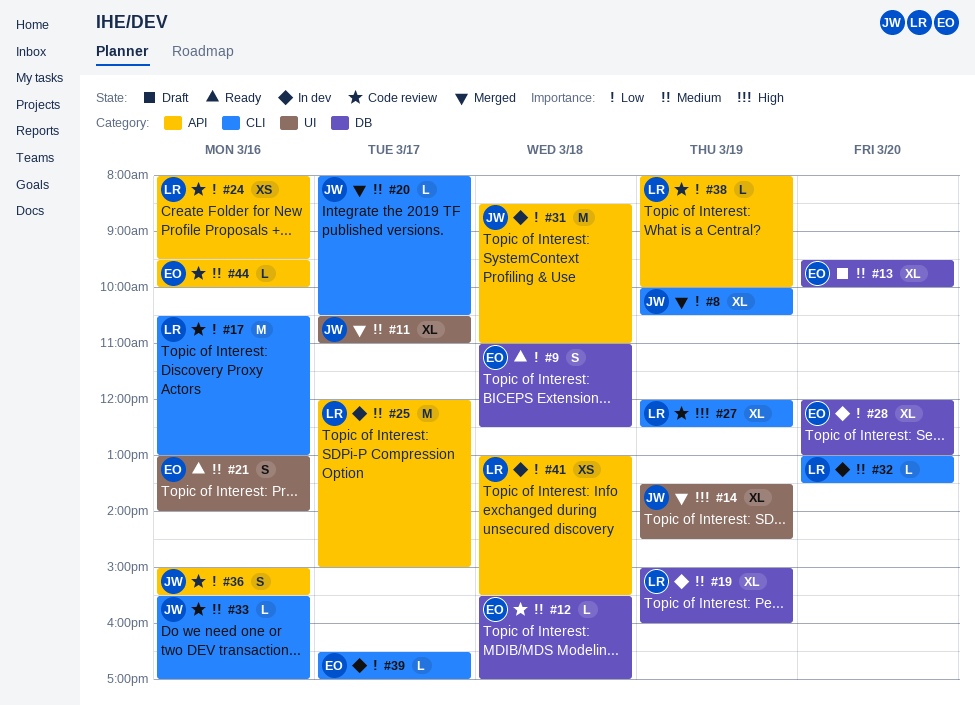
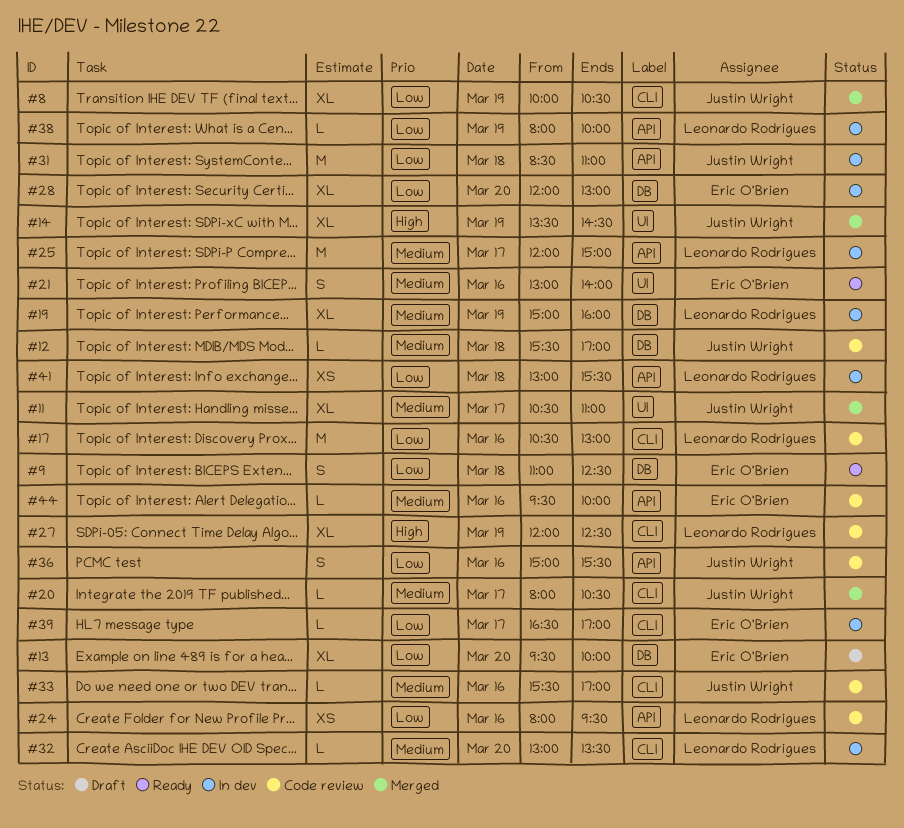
#12, owner: Eric O'Brien -> Justin Wright
#13, priority: Medium -> Low
#38, status: Code review -> In dev

